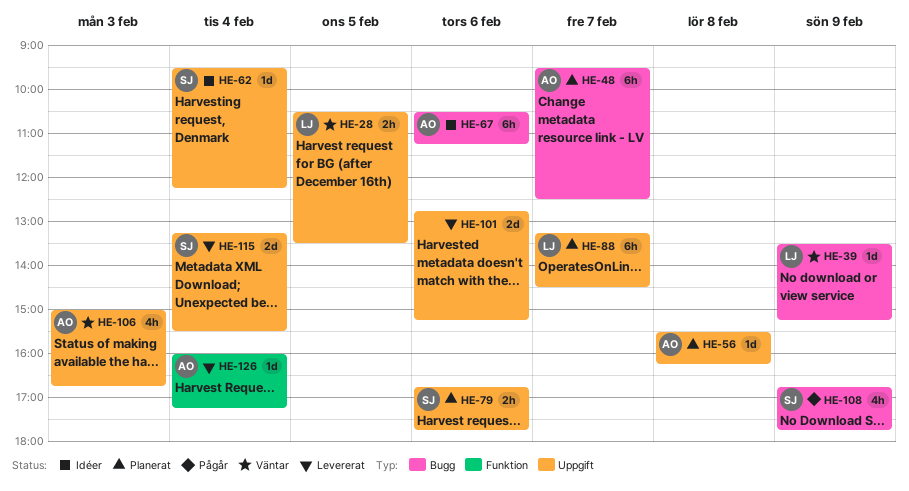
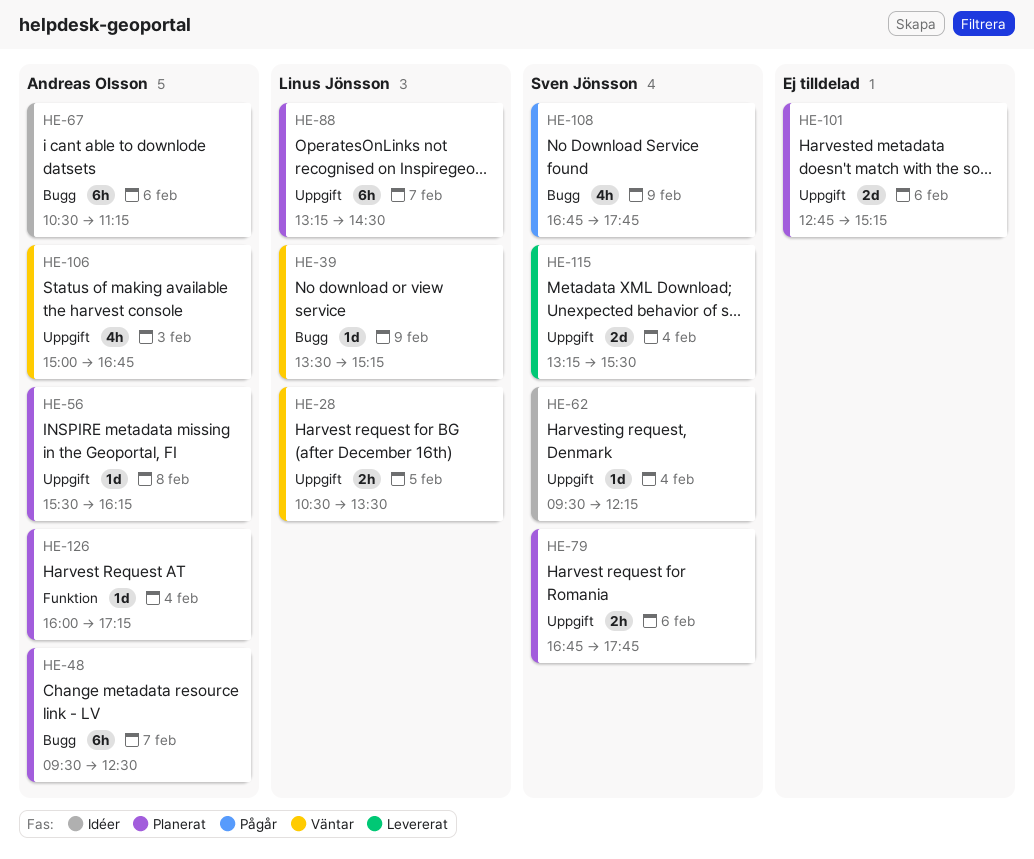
HE-101, status: Levererat -> Planerat
HE-126, status: Levererat -> Planerat

